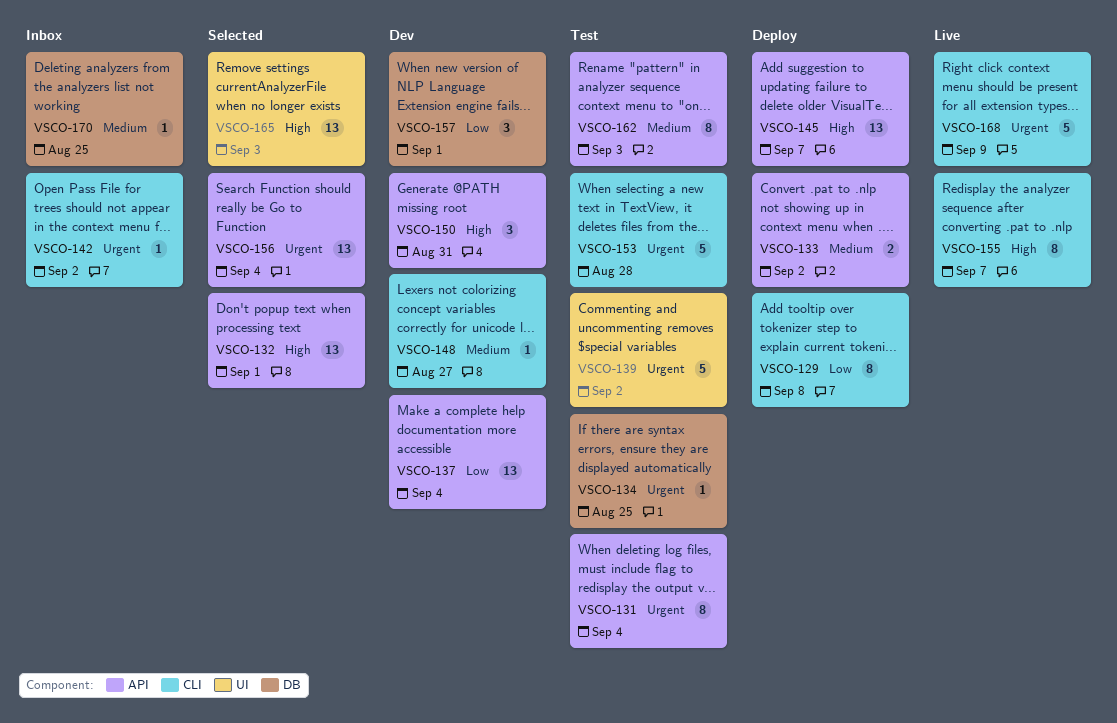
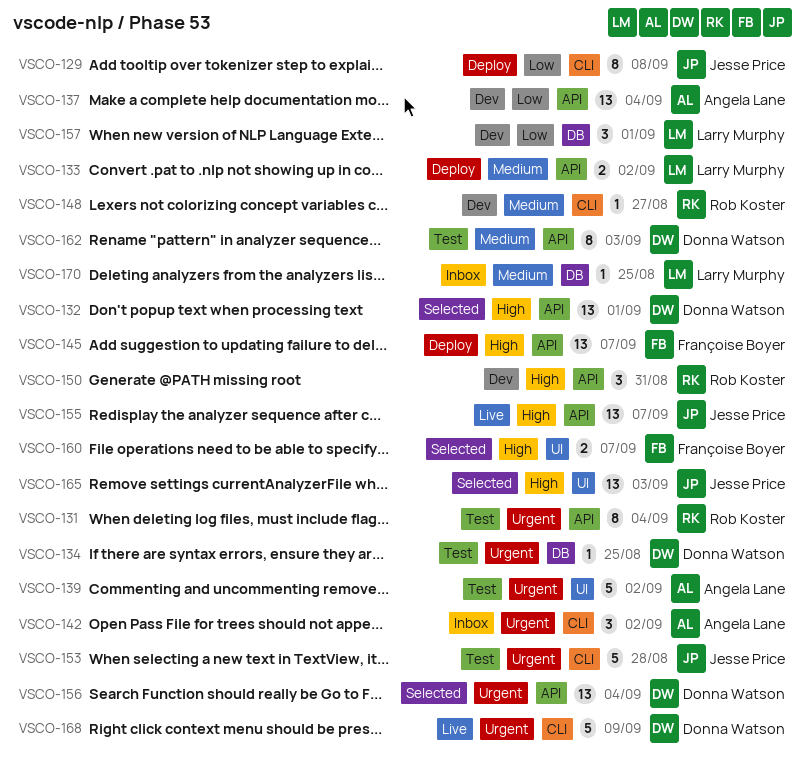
VSCO-142, estimate: 1 -> 3
VSCO-155, label: CLI -> API
VSCO-155, estimate: 8 -> 13
VSCO-160: none -> present

